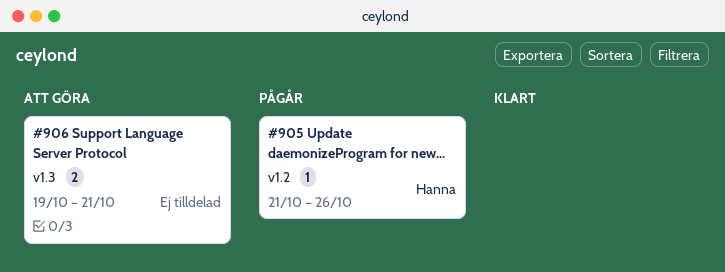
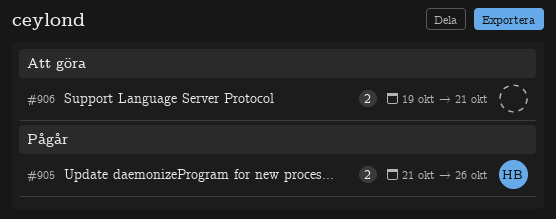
#905, estimate: 1 -> 2

